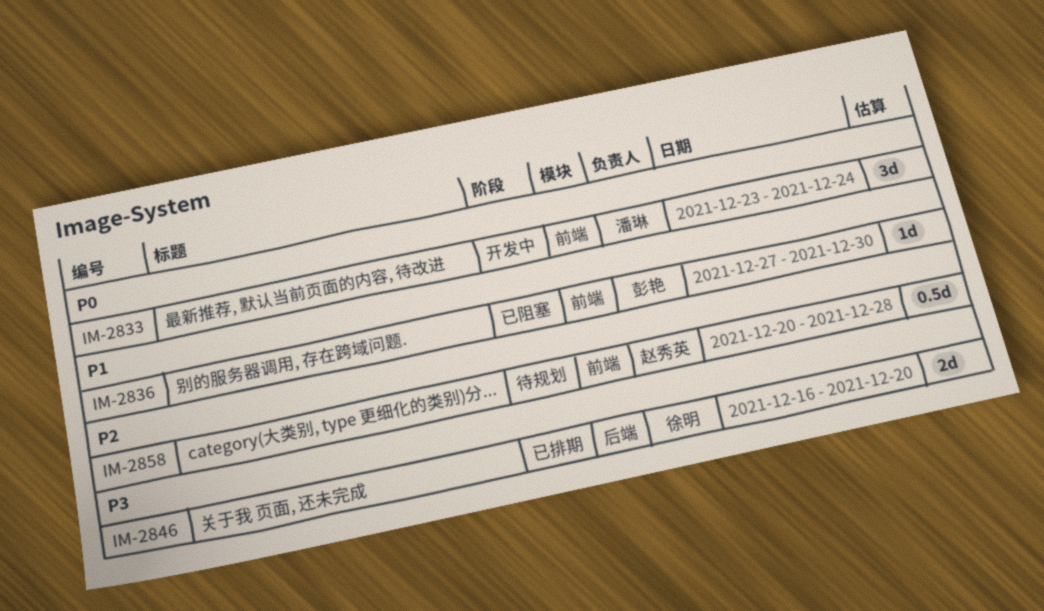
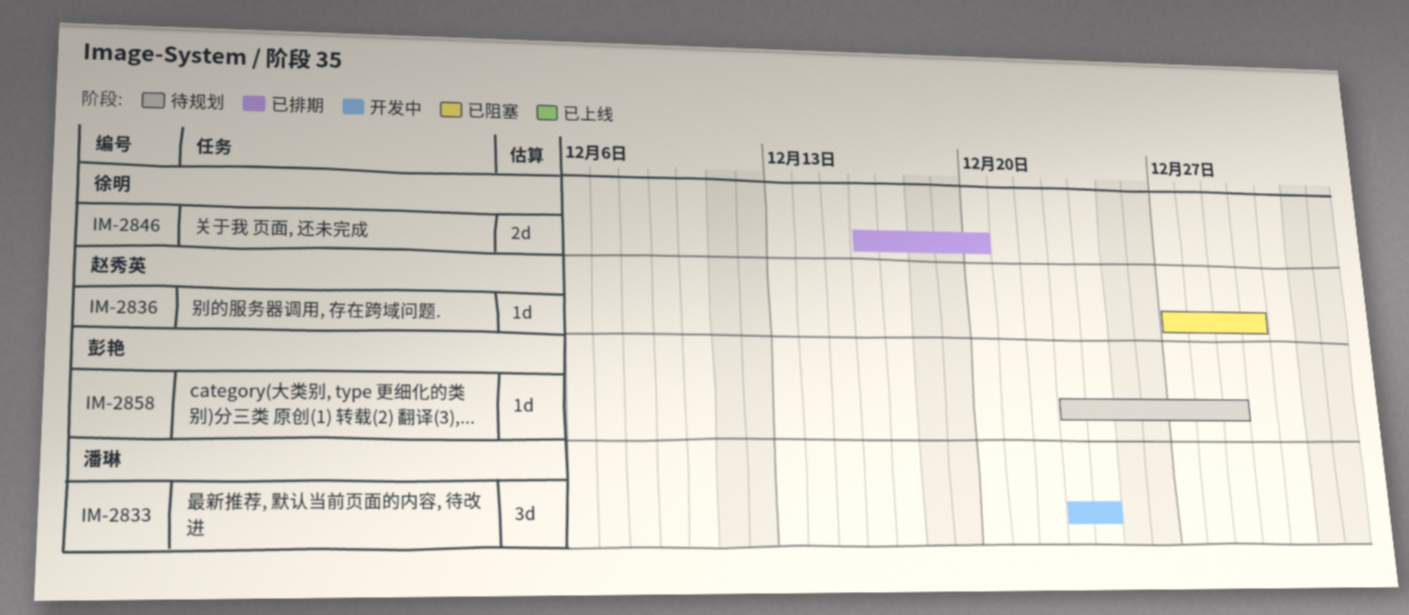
IM-2836, owner: 彭艳 -> 赵秀英
IM-2858, owner: 赵秀英 -> 彭艳
IM-2858, estimate: 0.5d -> 1d
IM-2858, start: Dec 20 -> Dec 23
IM-2858, due: Dec 28 -> Dec 29

